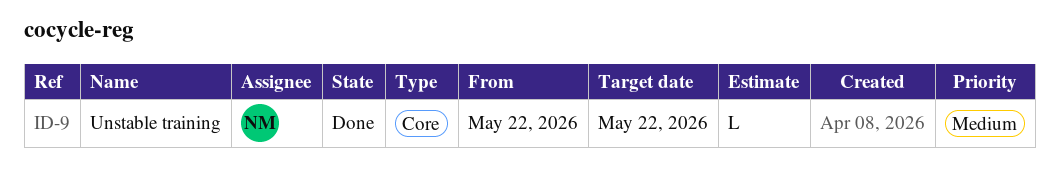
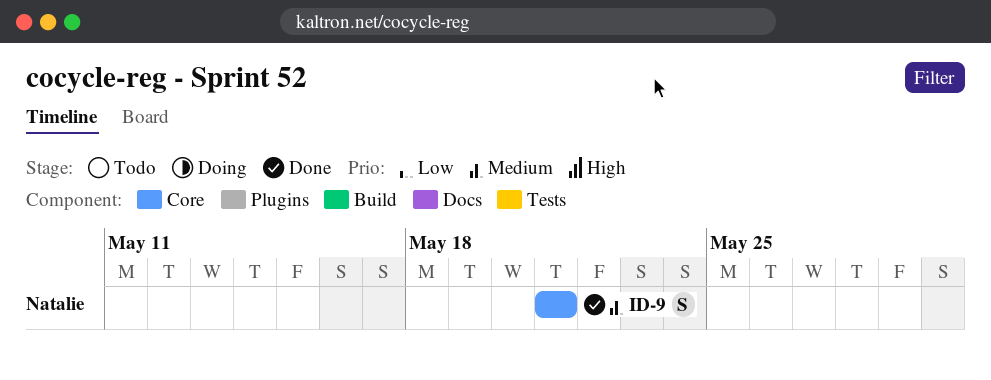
ID-9, estimate: L -> S
ID-9, start: May 22 -> May 21
ID-9, due: May 22 -> May 21

